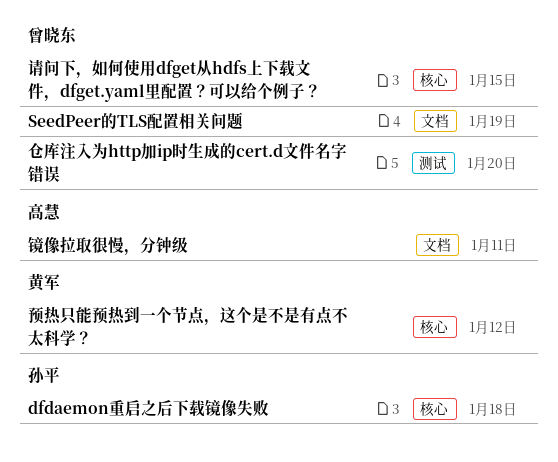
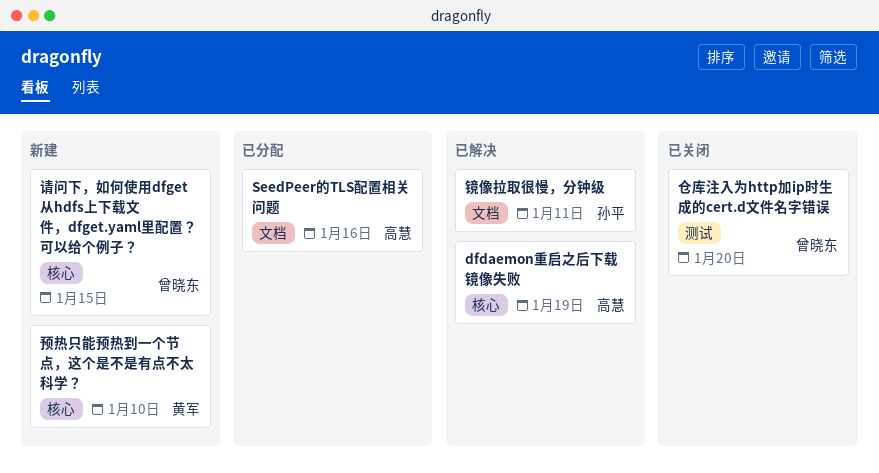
dfdaemon重启之后下载镜像失败, owner: 孙平 -> 高慧
dfdaemon重启之后下载镜像失败, due: Jan 18 -> Jan 19
SeedPeer的TLS配置相关问题, owner: 曾晓东 -> 高慧
SeedPeer的TLS配置相关问题, due: Jan 19 -> Jan 16
镜像拉取很慢，分钟级, owner: 高慧 -> 孙平
预热只能预热到一个节点，这个是不是有点不太科学？, due: Jan 12 -> Jan 10

